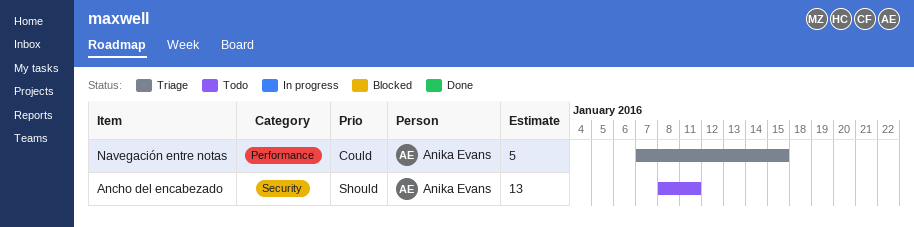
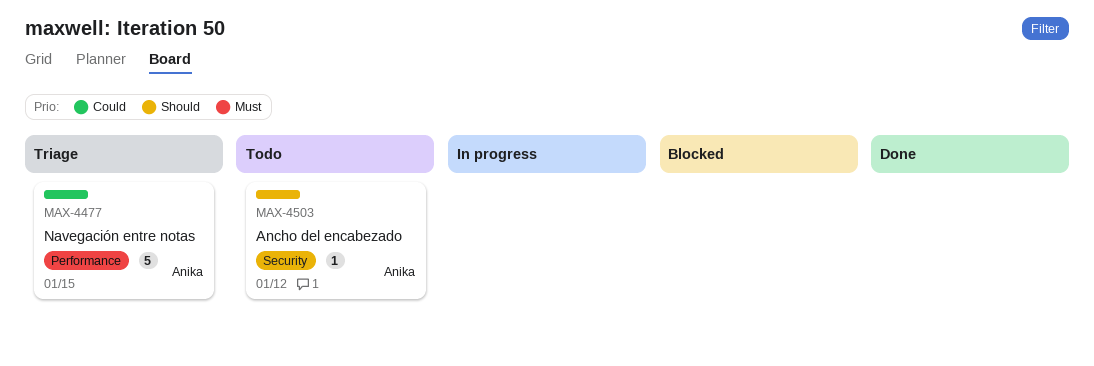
Ancho del encabezado, estimate: 13 -> 1
Ancho del encabezado, due: Jan 11 -> Jan 12

